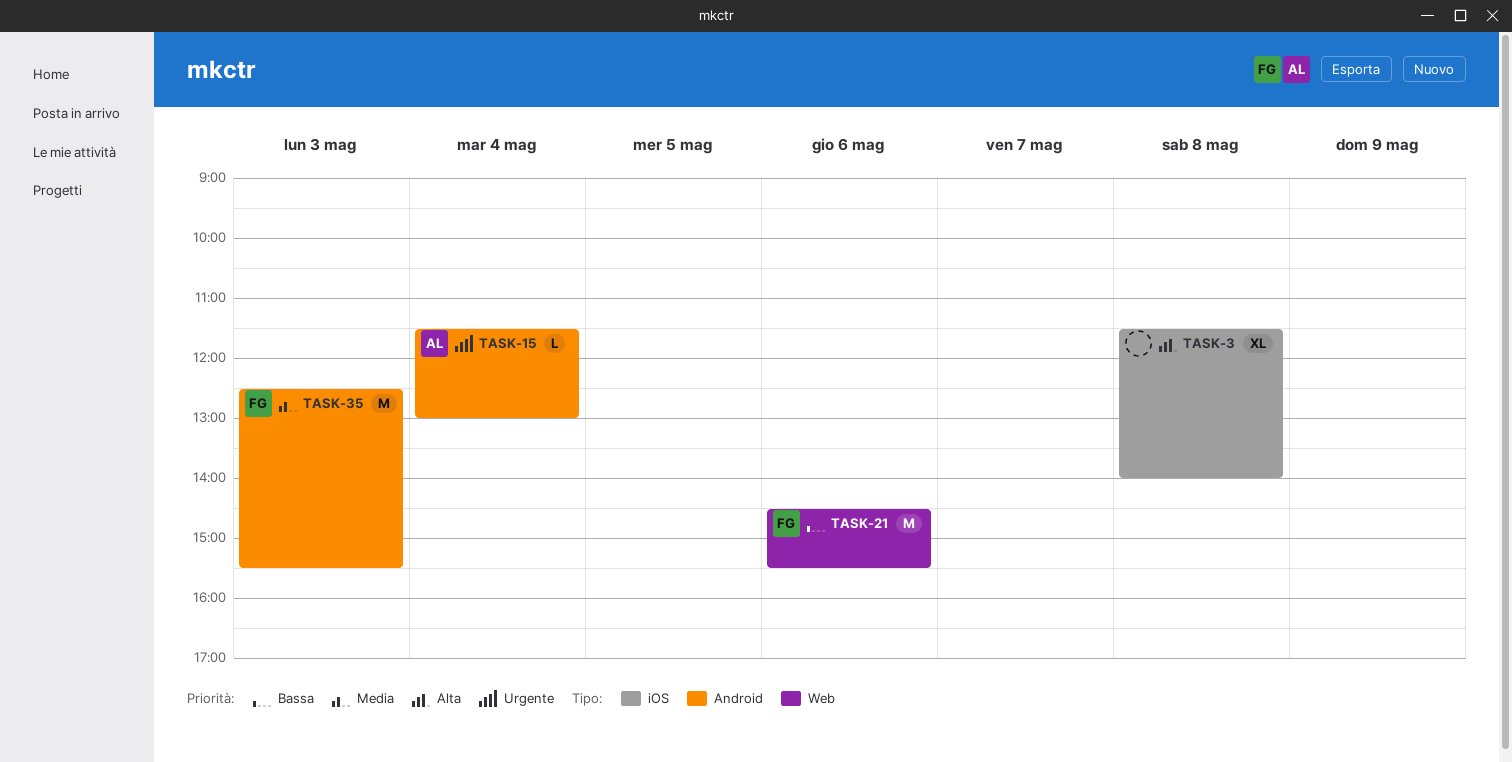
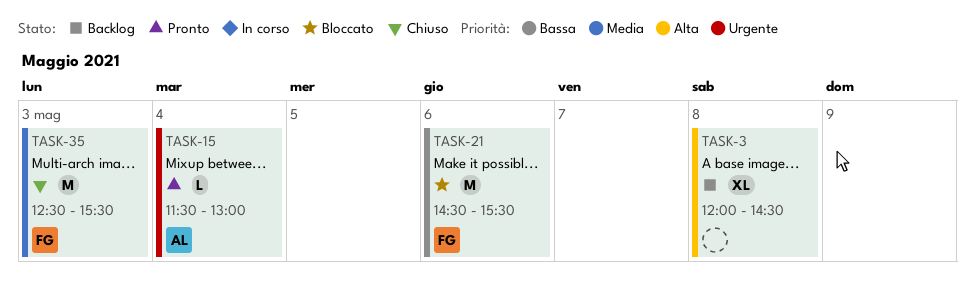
TASK-3, begins: 11:30 -> 12:00
TASK-3, ends: 14:00 -> 14:30

